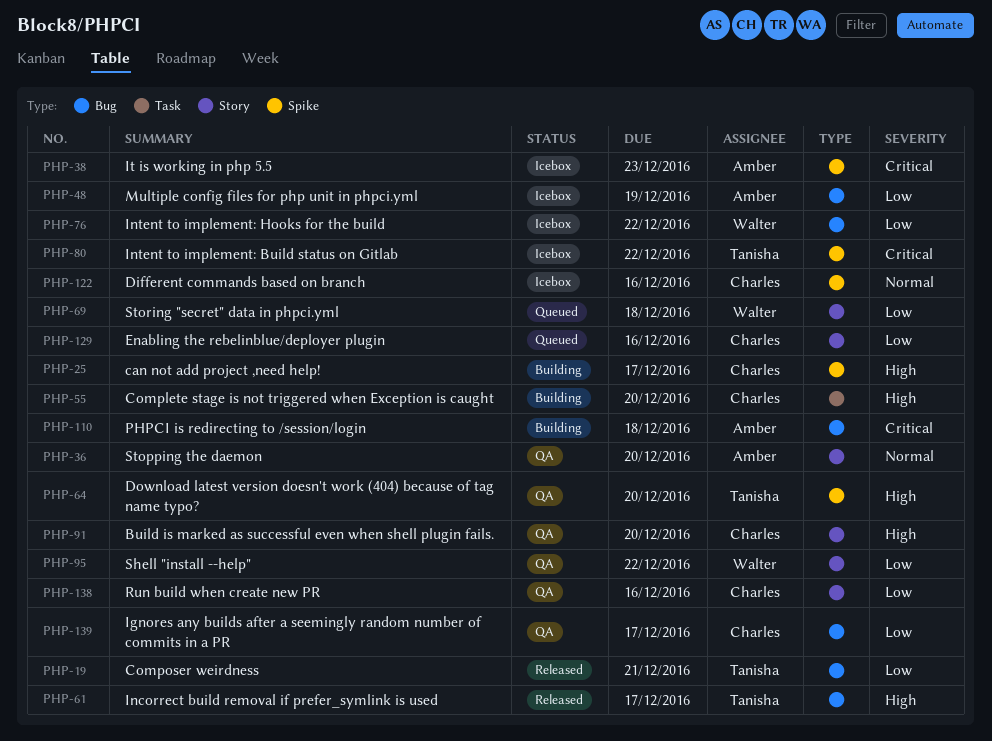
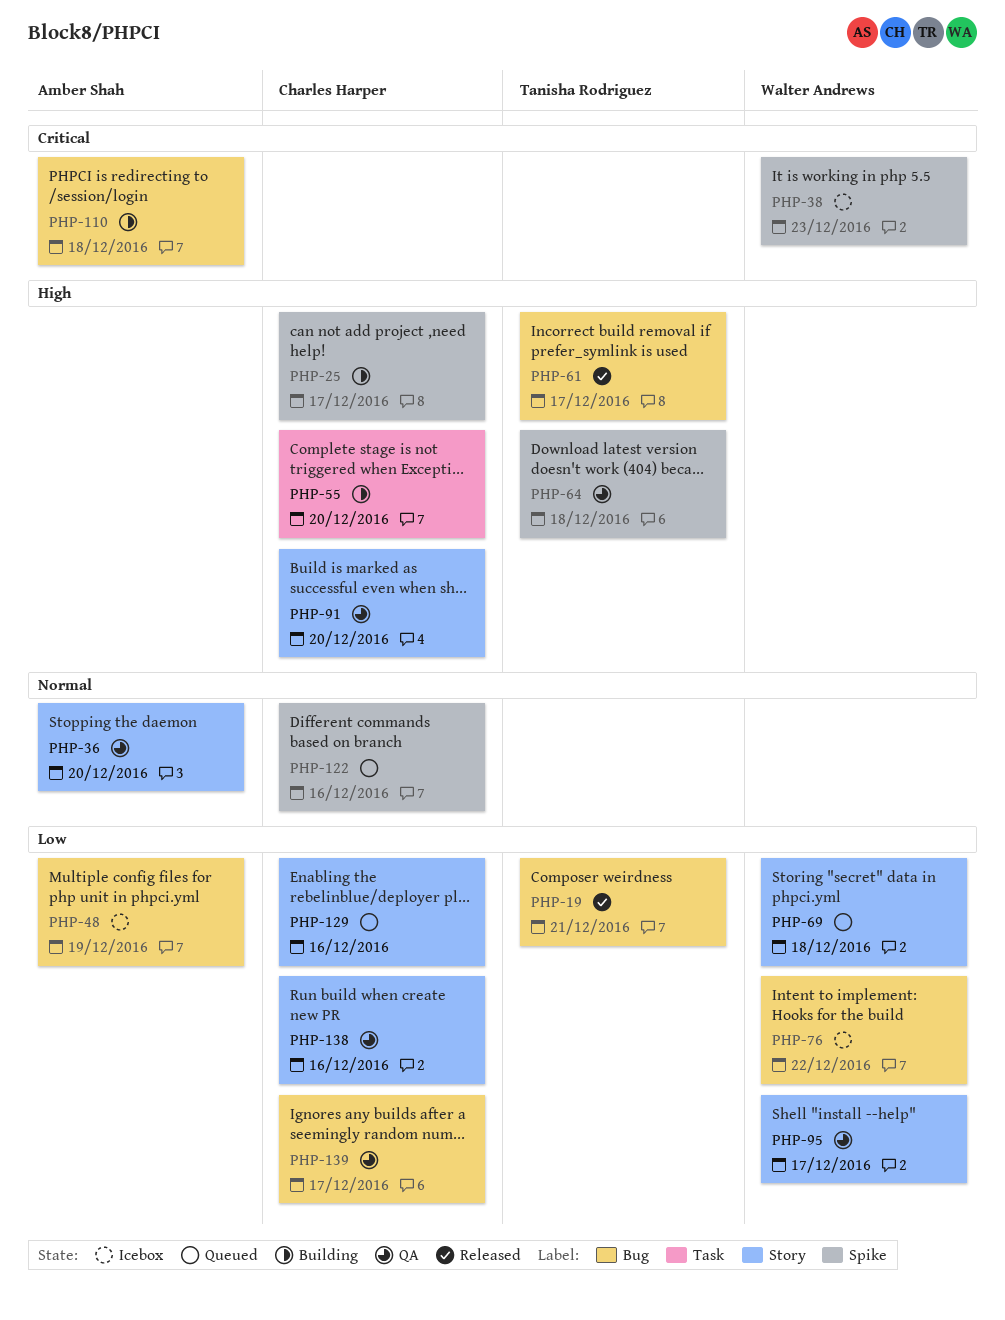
PHP-38, owner: Amber Shah -> Walter Andrews
PHP-64, due: Dec 20 -> Dec 18
PHP-80: present -> none
PHP-95, due: Dec 22 -> Dec 17
PHP-122, status: Icebox -> Queued

